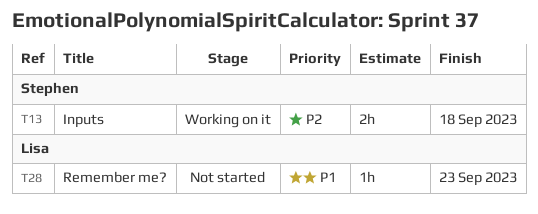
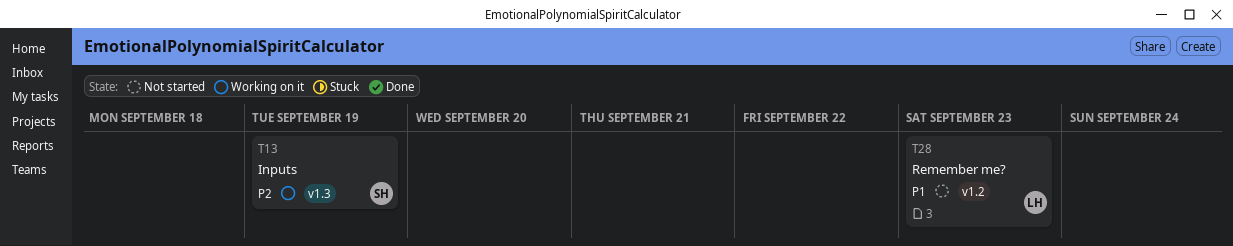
T13, due: Sep 18 -> Sep 19

